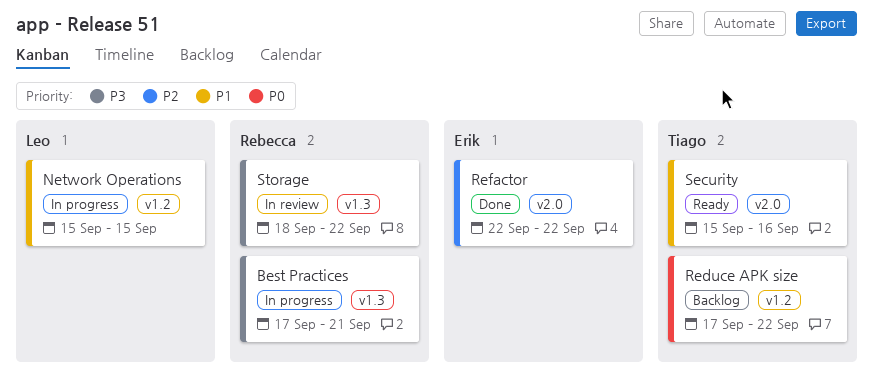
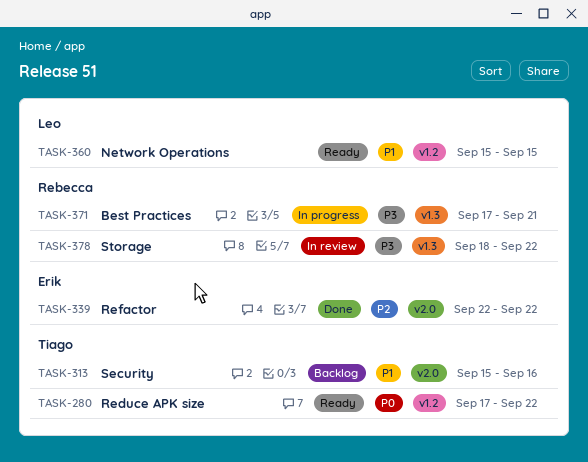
Network Operations, status: In progress -> Ready
Reduce APK size, status: Backlog -> Ready
Security, status: Ready -> Backlog

